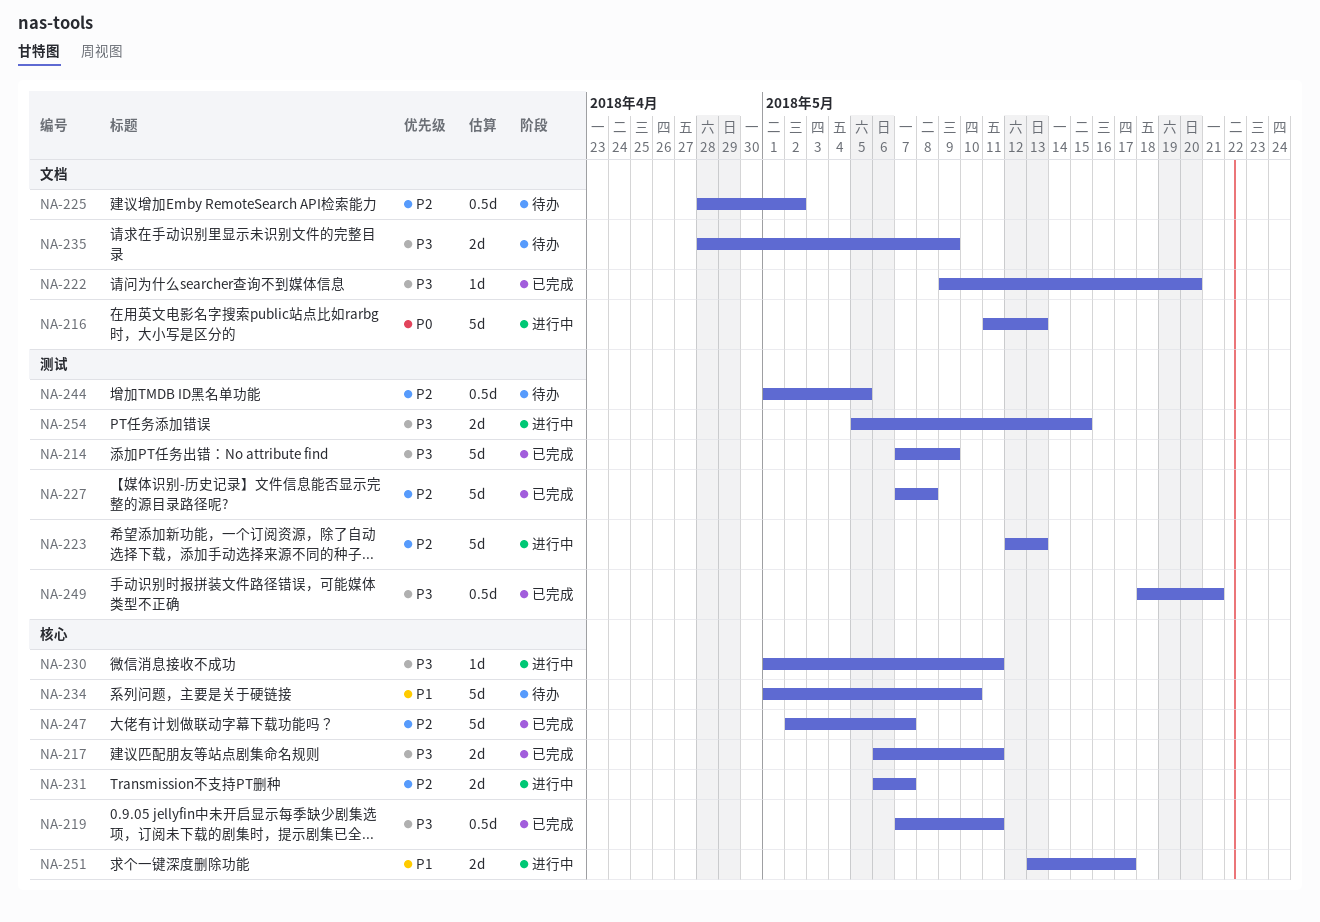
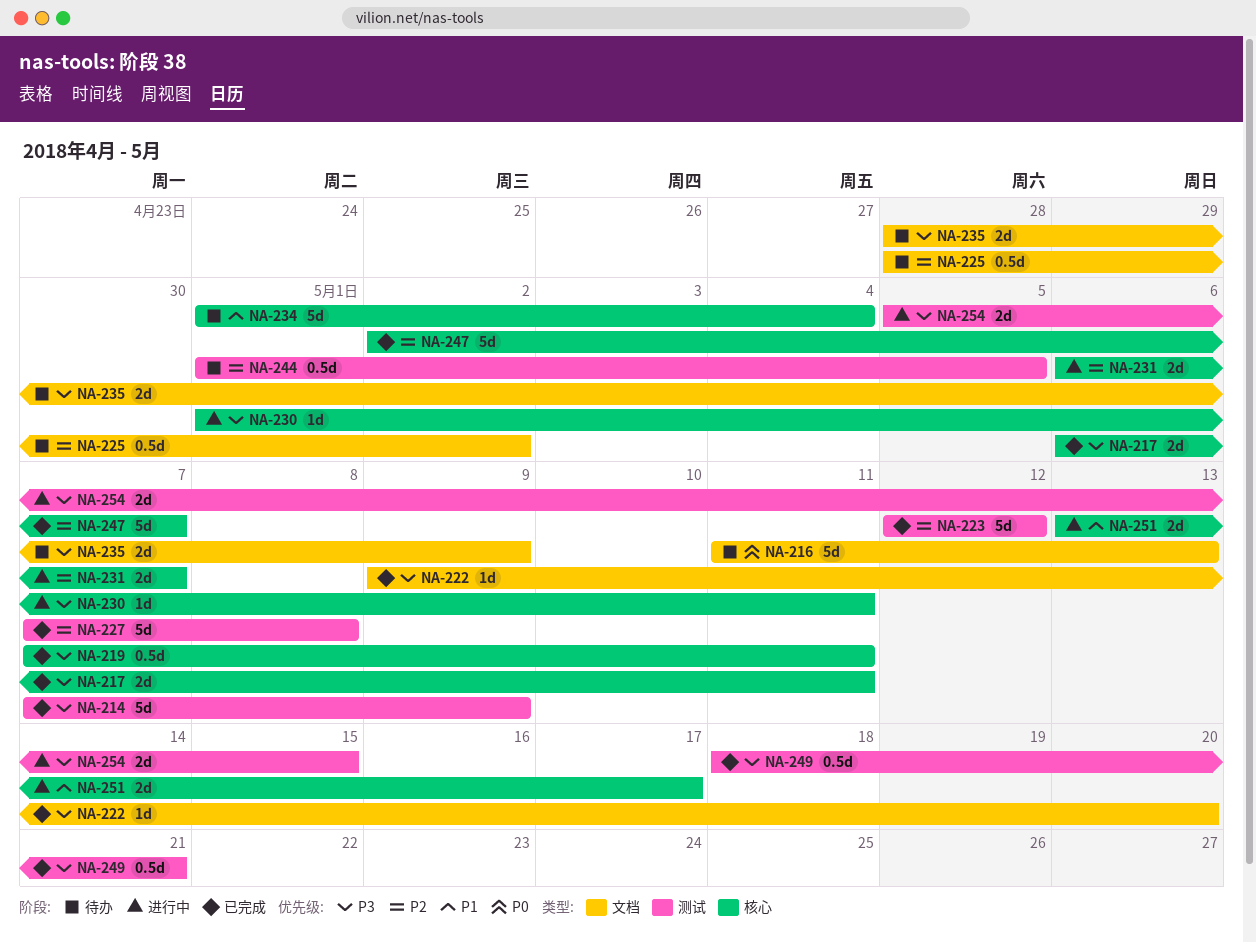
NA-216, status: 进行中 -> 待办
NA-223, status: 进行中 -> 已完成
NA-223, due: May 13 -> May 12
NA-234, due: May 10 -> May 4

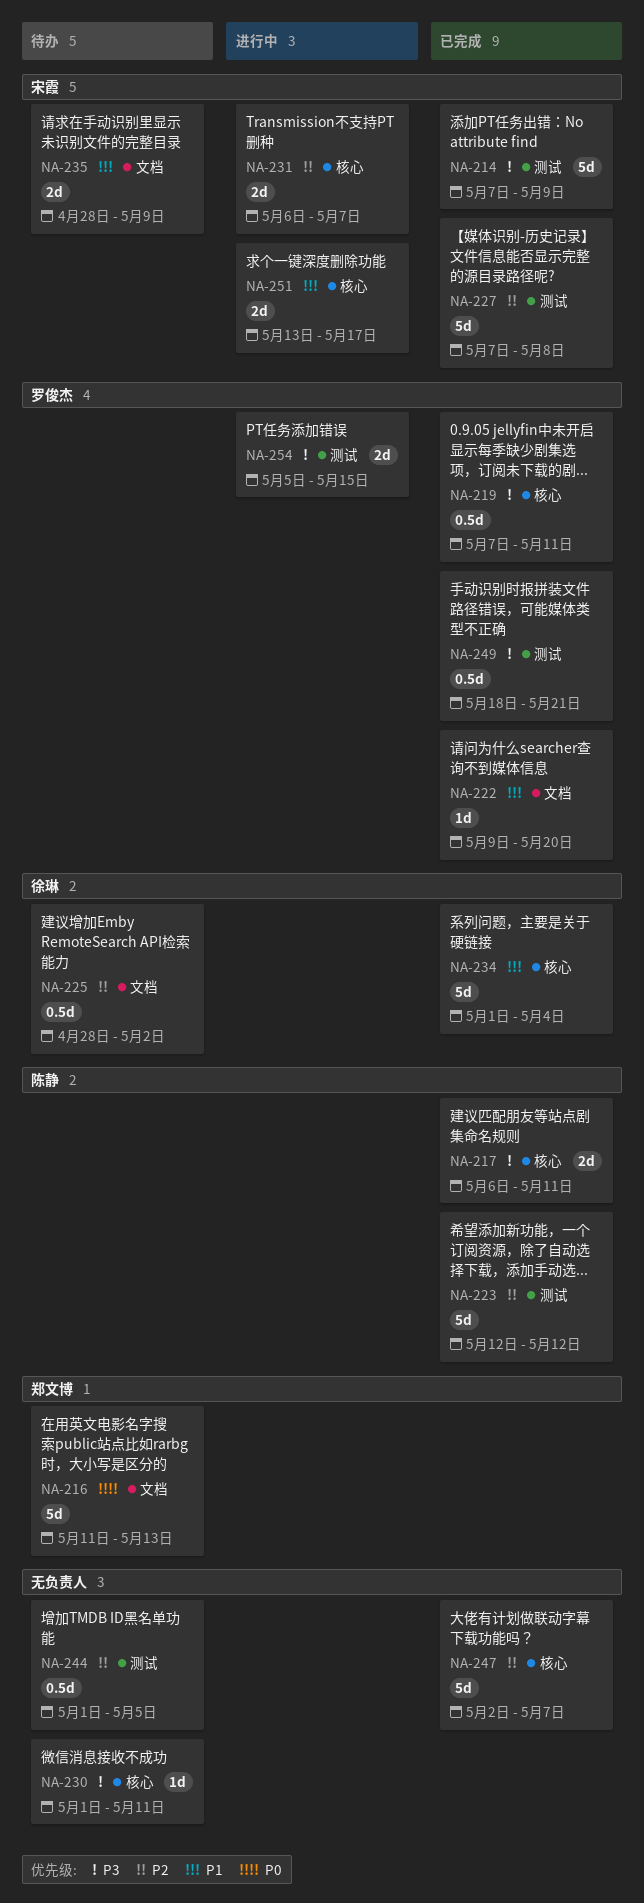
NA-222, priority: P3 -> P1
NA-230, status: 进行中 -> 待办
NA-234, status: 待办 -> 已完成
NA-235, priority: P3 -> P1

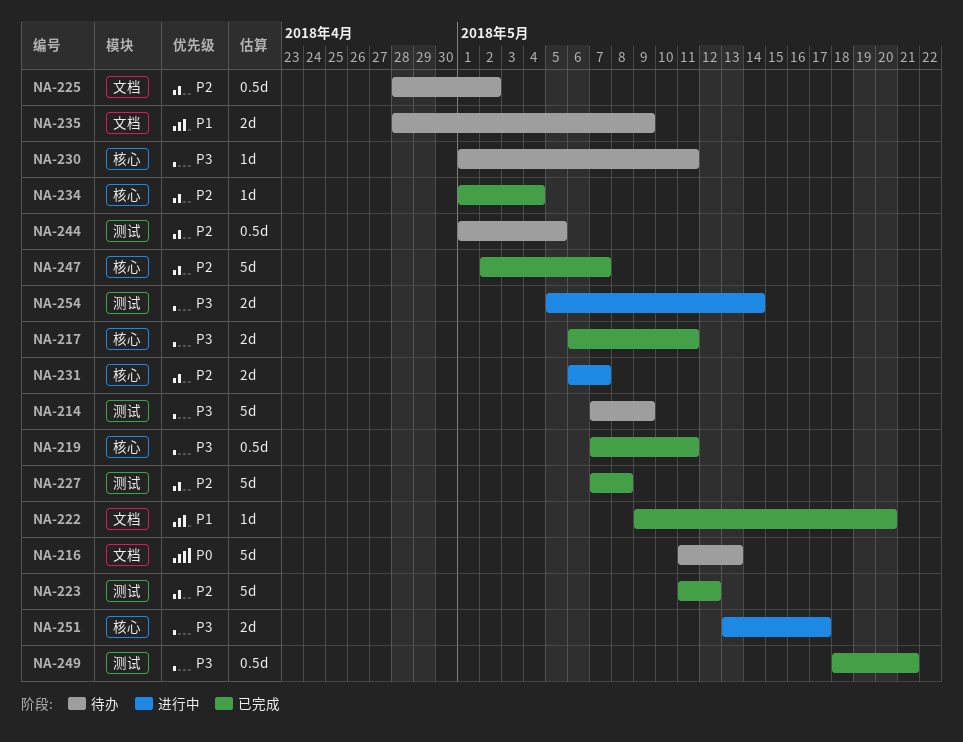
NA-214, status: 已完成 -> 待办
NA-223, start: May 12 -> May 11
NA-234, priority: P1 -> P2
NA-234, estimate: 5d -> 1d
NA-251, priority: P1 -> P3
NA-254, due: May 15 -> May 14

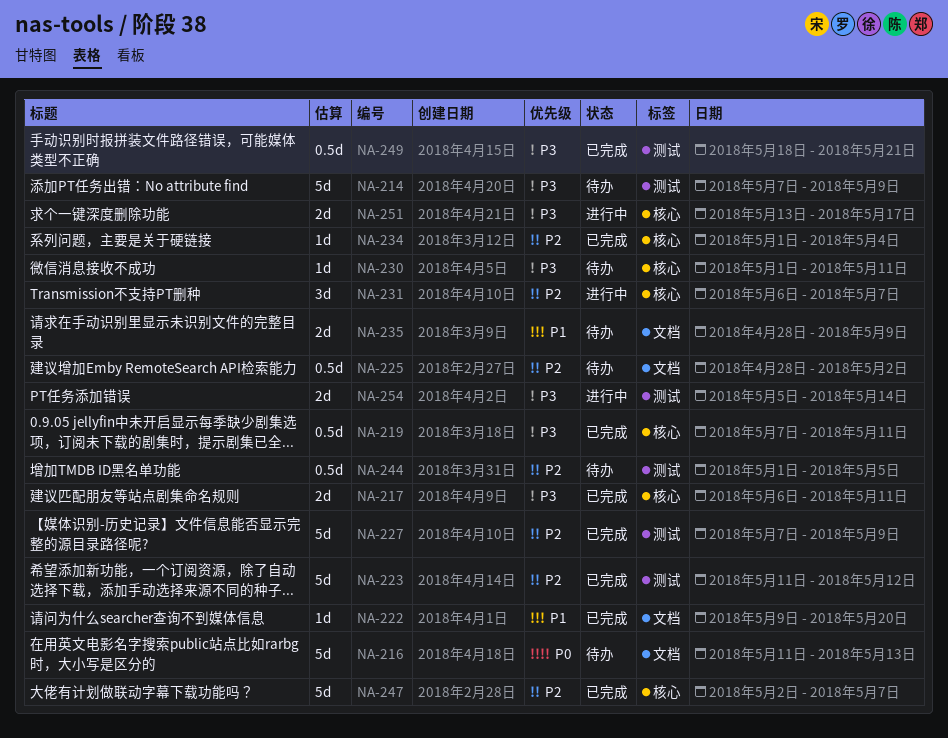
NA-227, due: May 8 -> May 9
NA-231, estimate: 2d -> 3d

